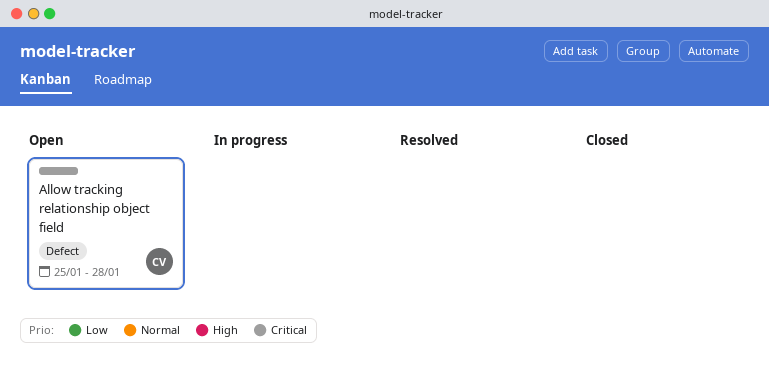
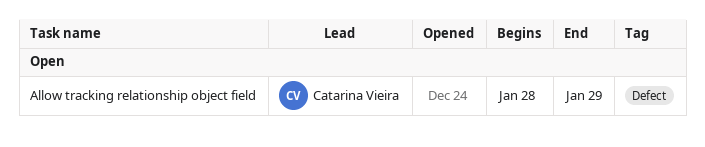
Allow tracking relationship object field, start: Jan 25 -> Jan 28
Allow tracking relationship object field, due: Jan 28 -> Jan 29

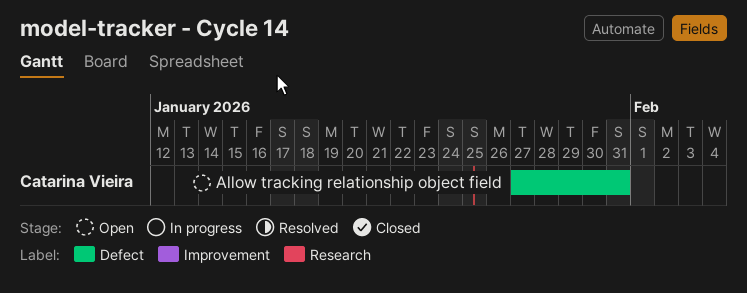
Allow tracking relationship object field, start: Jan 28 -> Jan 27
Allow tracking relationship object field, due: Jan 29 -> Jan 31

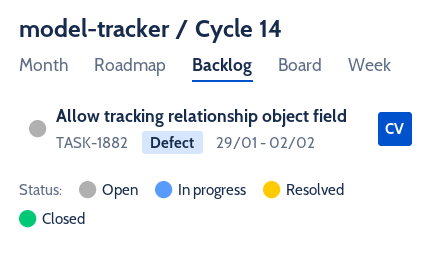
Allow tracking relationship object field, start: Jan 27 -> Jan 29
Allow tracking relationship object field, due: Jan 31 -> Feb 2

